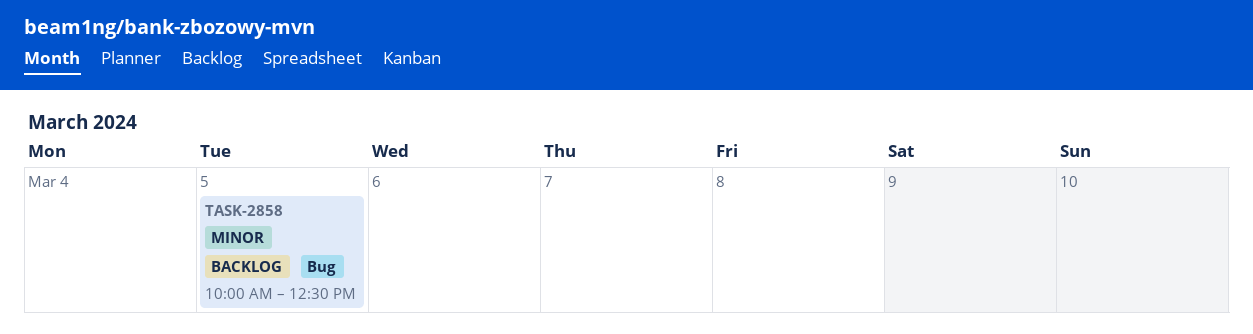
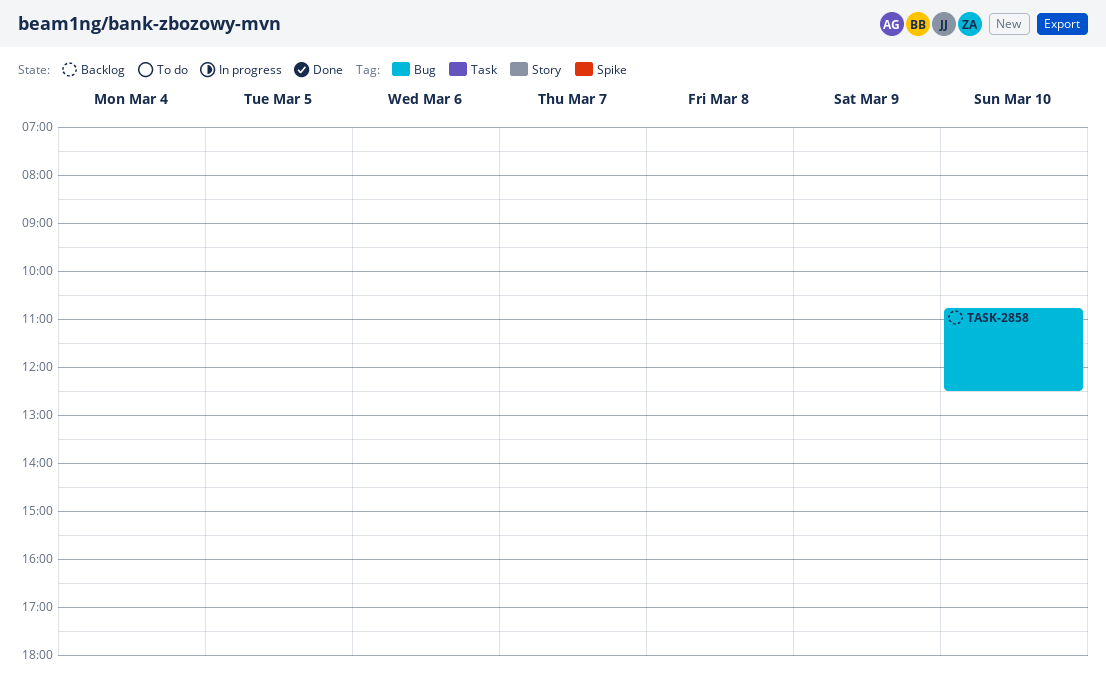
TASK-2858, day: Mar 5 -> Mar 10
TASK-2858, begins: 10:00 -> 10:45

